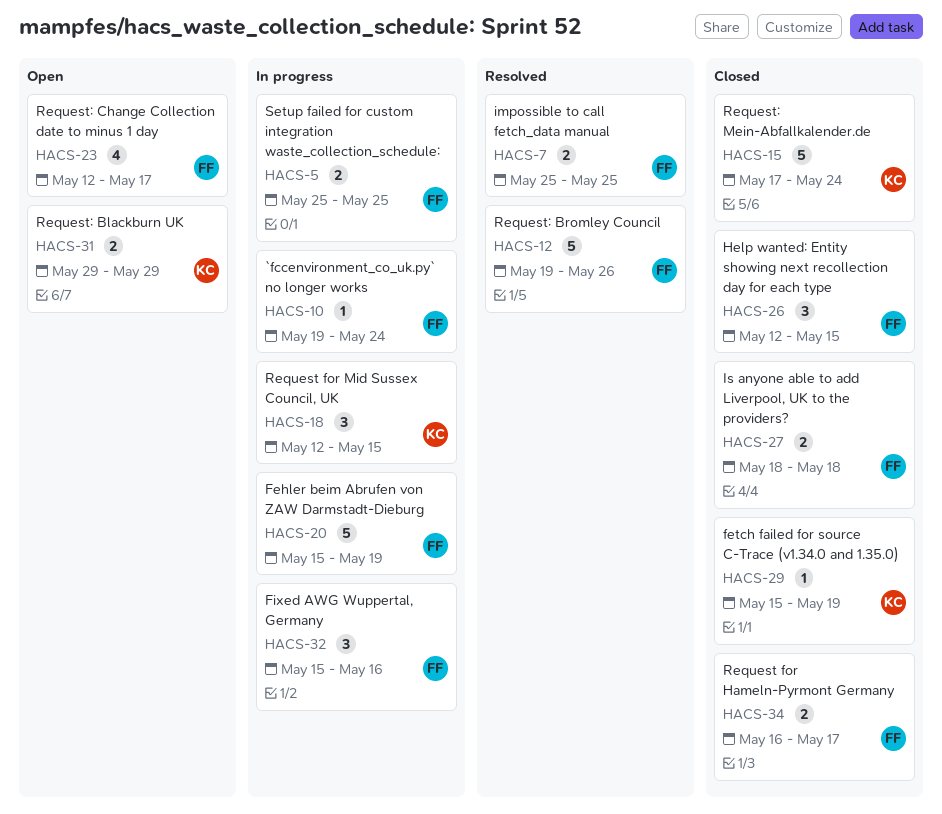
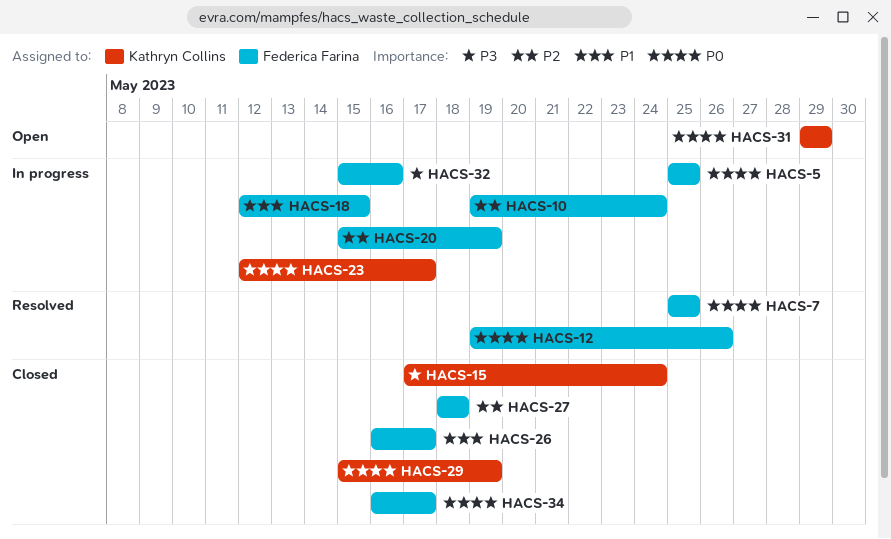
HACS-18, owner: Kathryn Collins -> Federica Farina
HACS-23, status: Open -> In progress
HACS-23, owner: Federica Farina -> Kathryn Collins
HACS-26, start: May 12 -> May 16
HACS-26, due: May 15 -> May 17

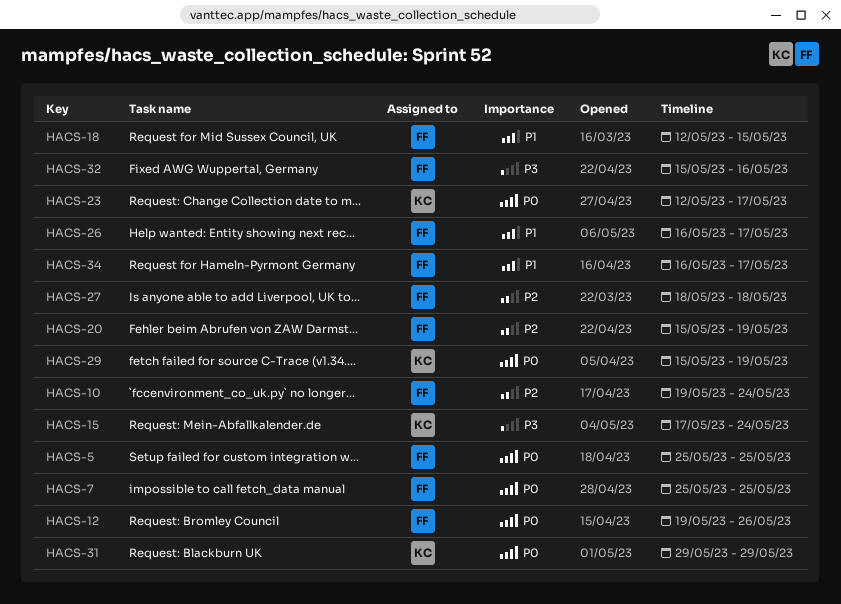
HACS-34, priority: P0 -> P1

